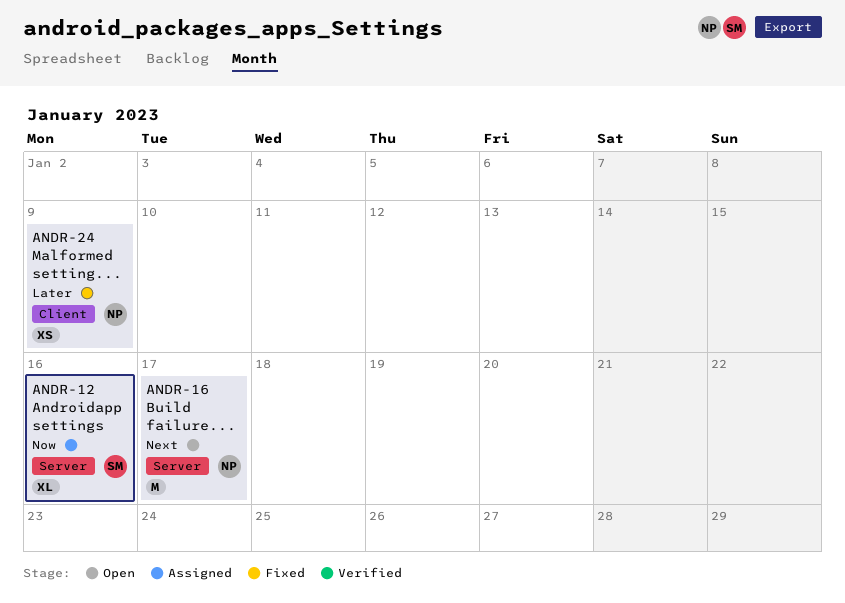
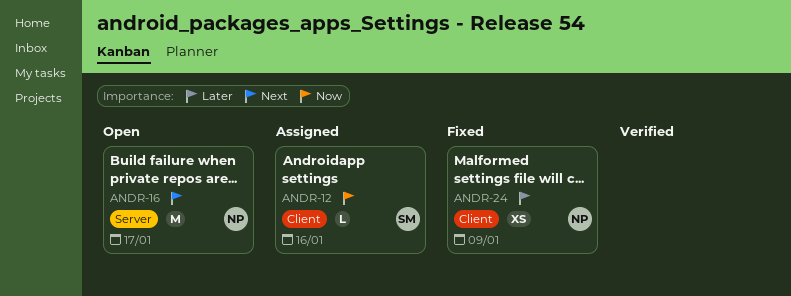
ANDR-12, label: Server -> Client
ANDR-12, estimate: XL -> L

